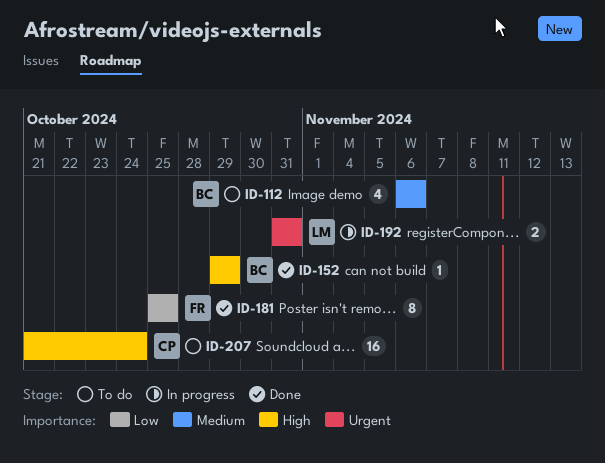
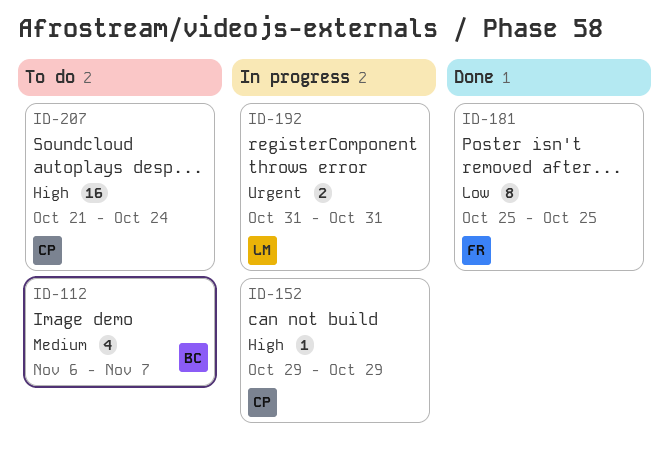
ID-112, due: Nov 6 -> Nov 7
ID-152, status: Done -> In progress
ID-152, owner: BC -> CP

